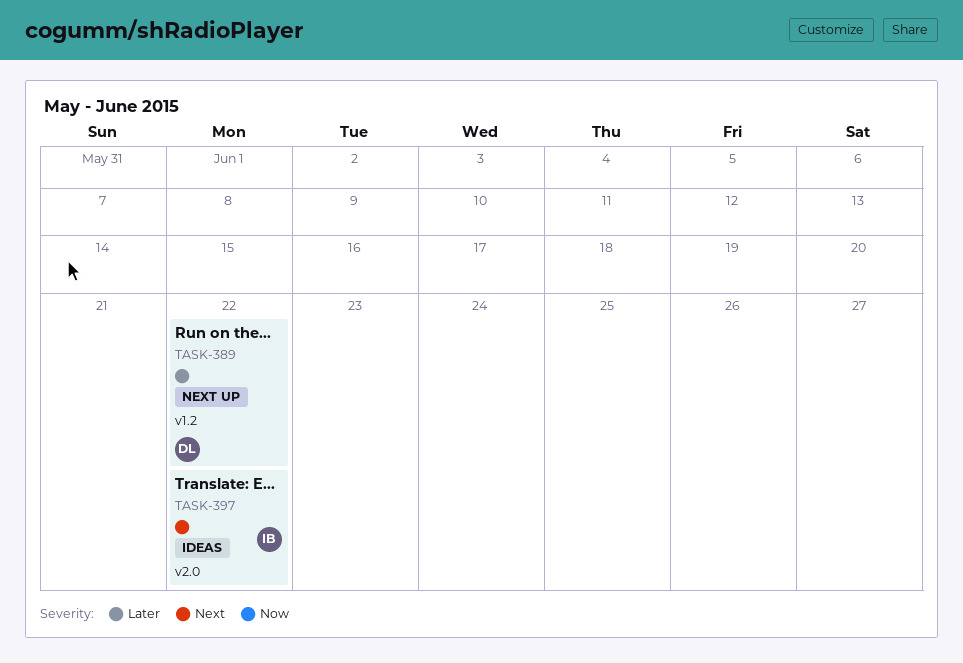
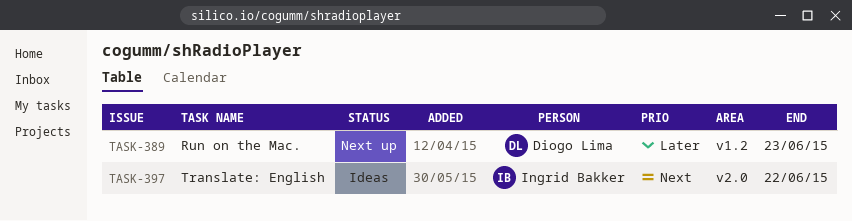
TASK-389, due: Jun 22 -> Jun 23

